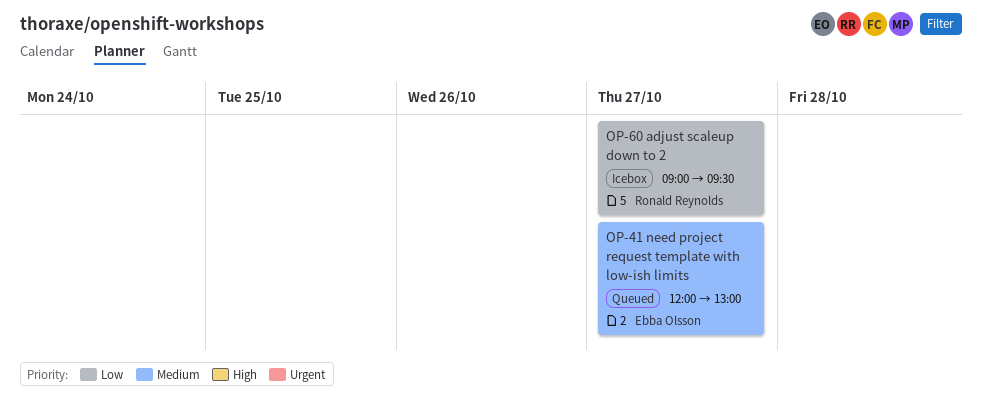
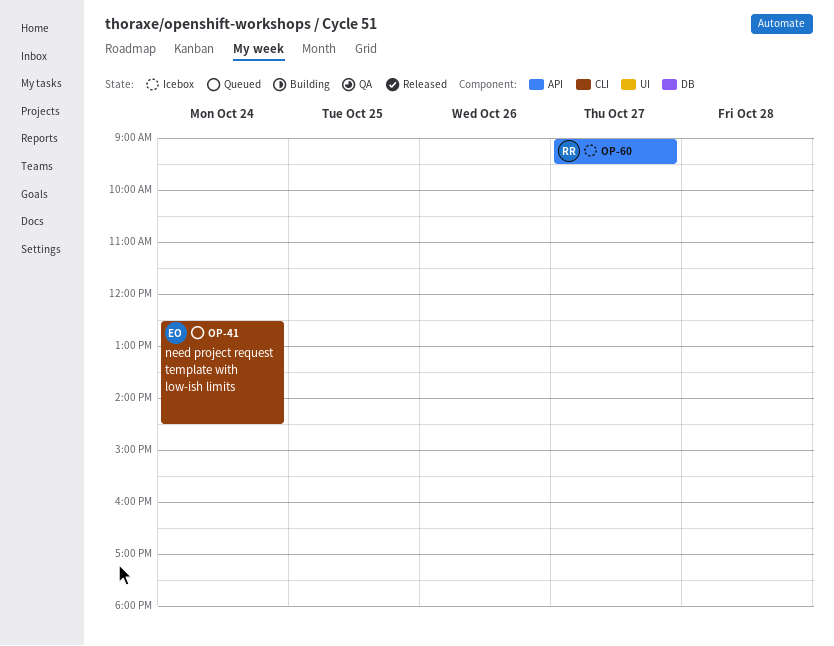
OP-41, day: Oct 27 -> Oct 24
OP-41, begins: 12:00 -> 12:30
OP-41, ends: 13:00 -> 14:30

